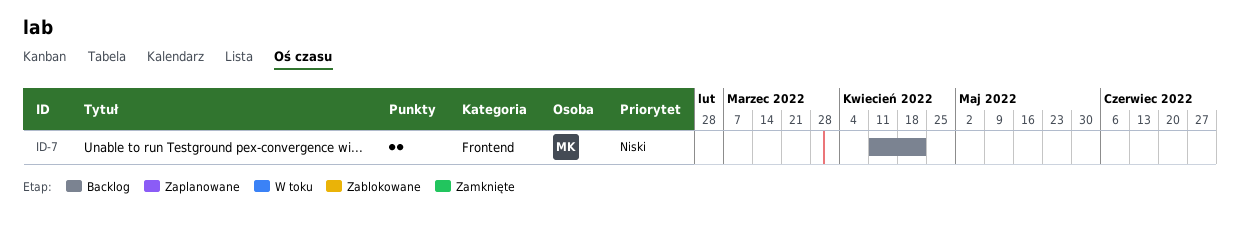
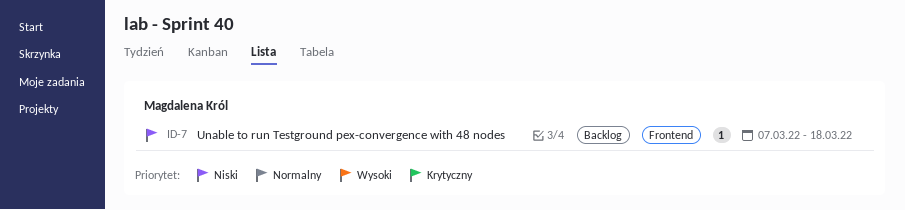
ID-7, estimate: 2 -> 1
ID-7, start: Apr 11 -> Mar 7
ID-7, due: Apr 22 -> Mar 18

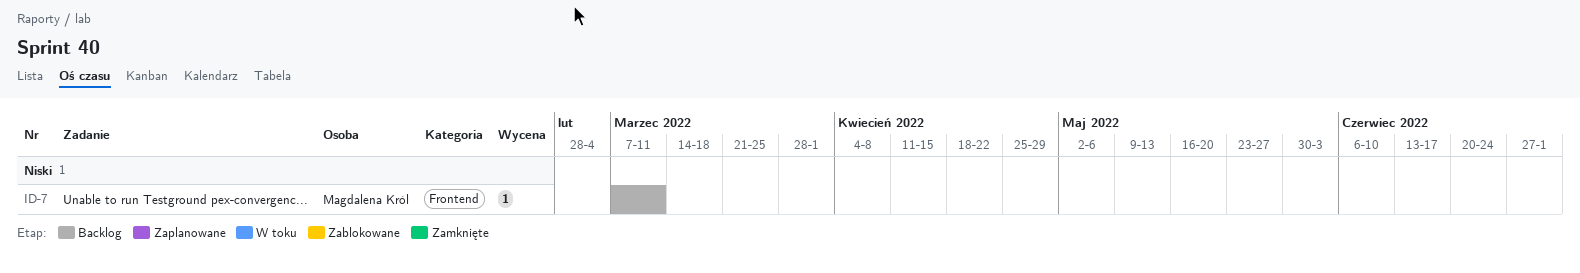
ID-7, due: Mar 18 -> Mar 11

